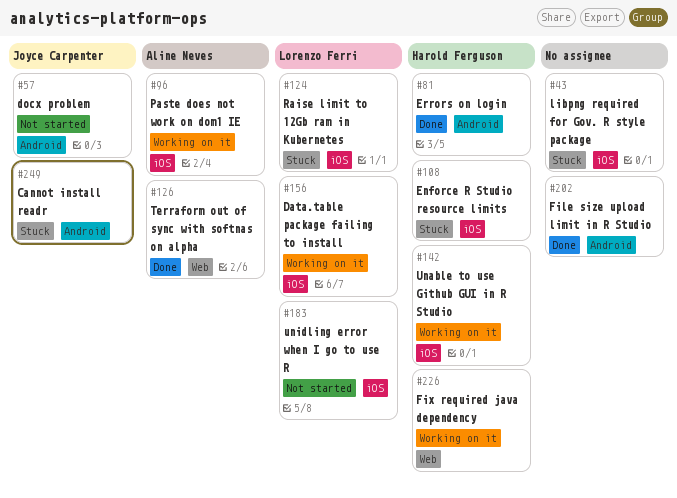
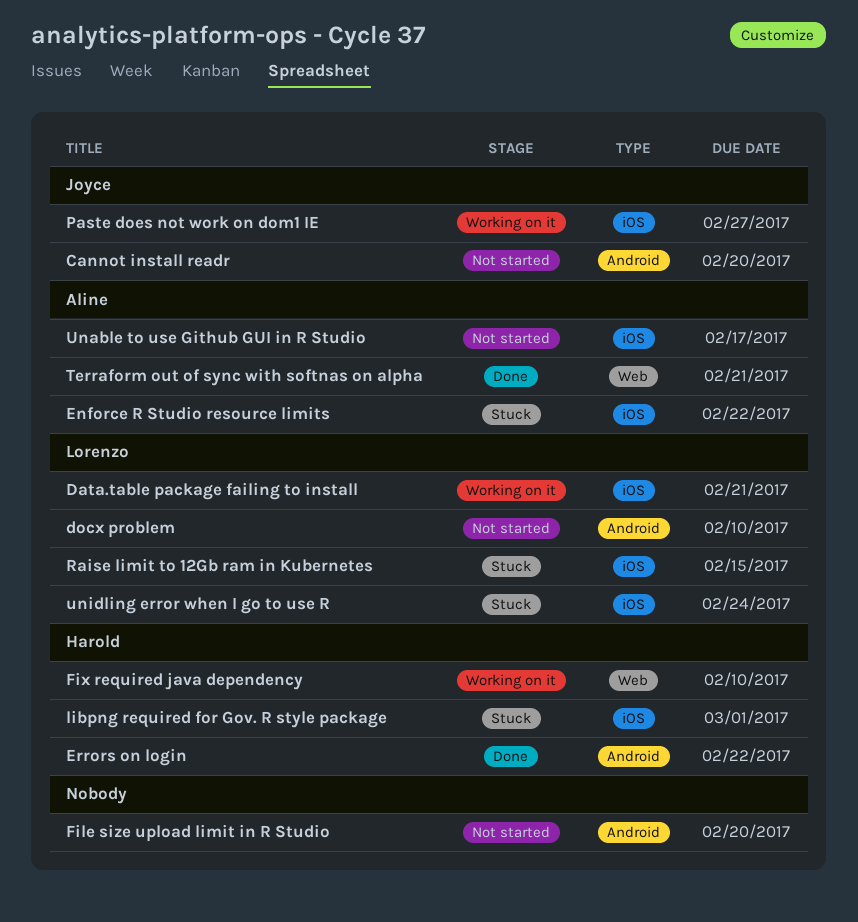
Cannot install readr, status: Stuck -> Not started
docx problem, owner: Joyce Carpenter -> Lorenzo Ferri
Enforce R Studio resource limits, owner: Harold Ferguson -> Aline Neves
File size upload limit in R Studio, status: Done -> Not started
libpng required for Gov. R style package, owner: none -> Harold Ferguson
Paste does not work on dom1 IE, owner: Aline Neves -> Joyce Carpenter
Unable to use Github GUI in R Studio, status: Working on it -> Not started
Unable to use Github GUI in R Studio, owner: Harold Ferguson -> Aline Neves
unidling error when I go to use R, status: Not started -> Stuck

